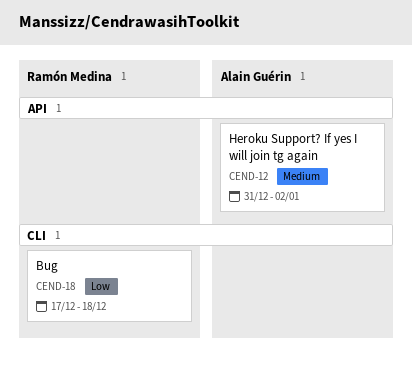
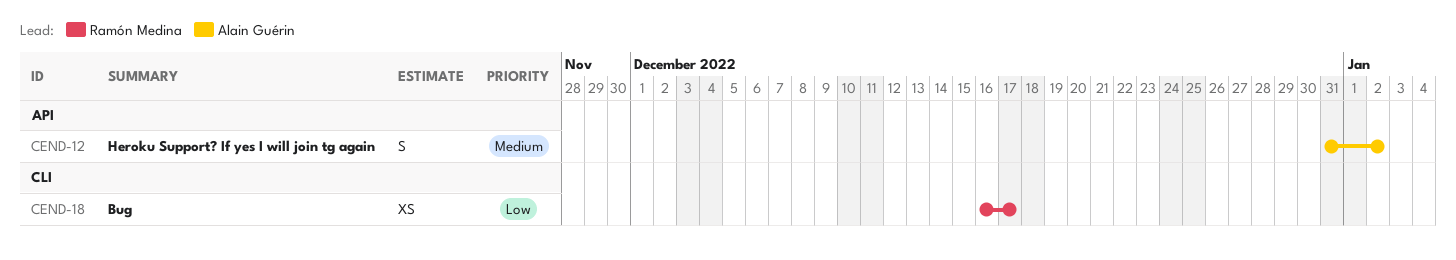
CEND-18, start: Dec 17 -> Dec 16
CEND-18, due: Dec 18 -> Dec 17

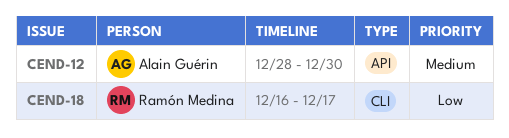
CEND-12, start: Dec 31 -> Dec 28
CEND-12, due: Jan 2 -> Dec 30

